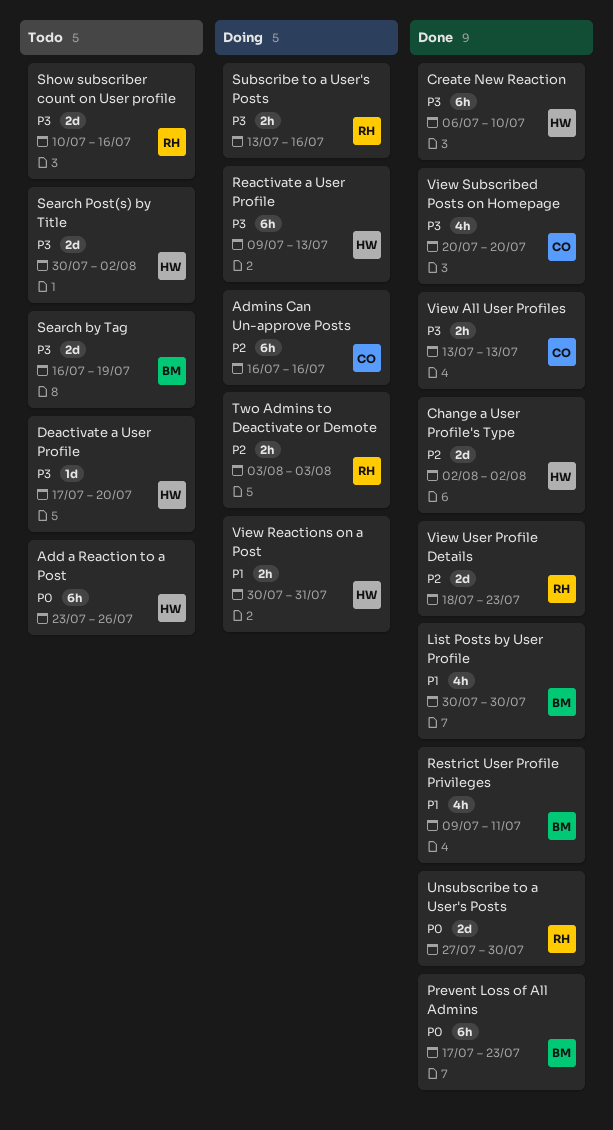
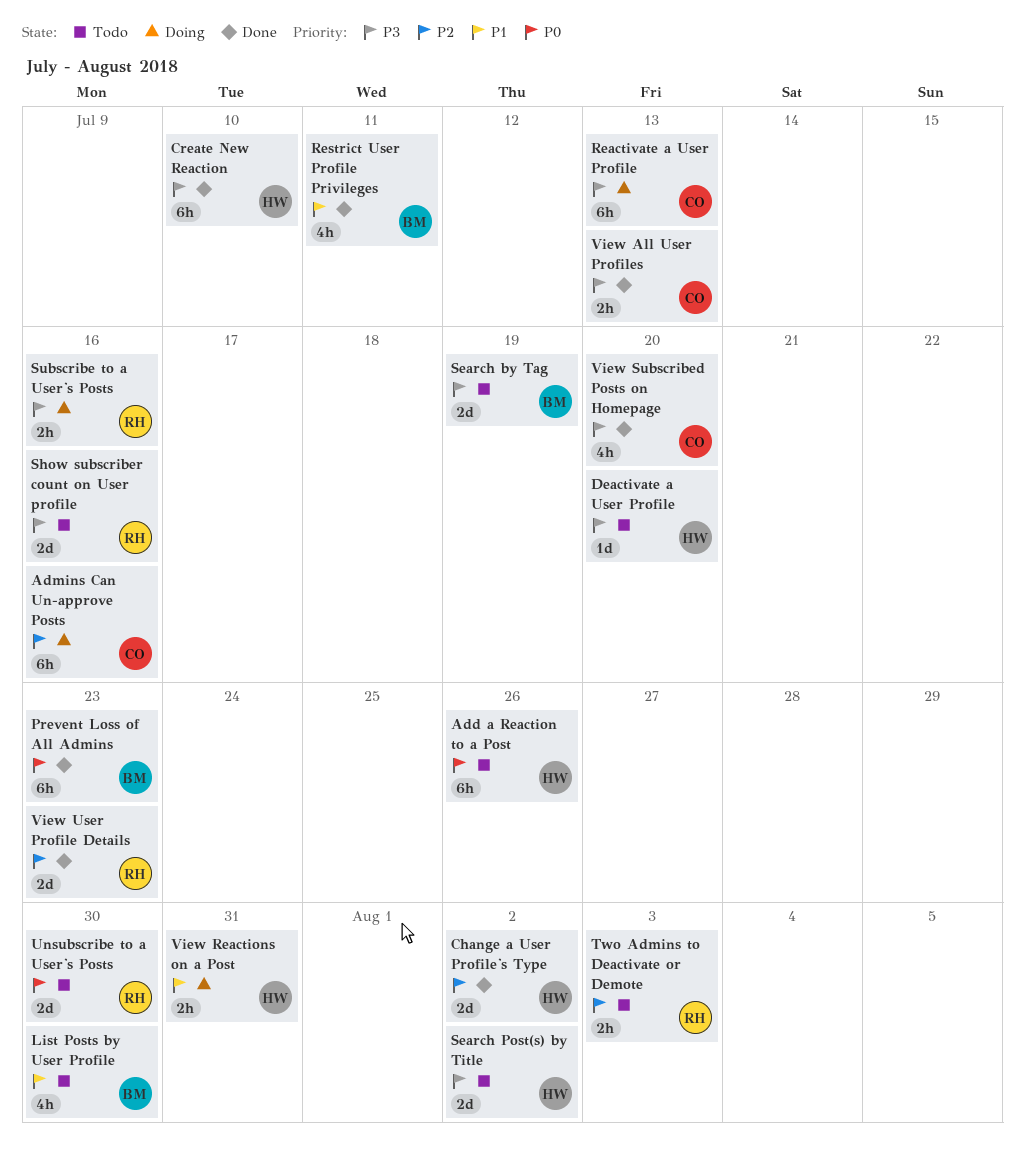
List Posts by User Profile, status: Done -> Todo
Reactivate a User Profile, owner: HW -> CO
Two Admins to Deactivate or Demote, status: Doing -> Todo
Unsubscribe to a User's Posts, status: Done -> Todo

